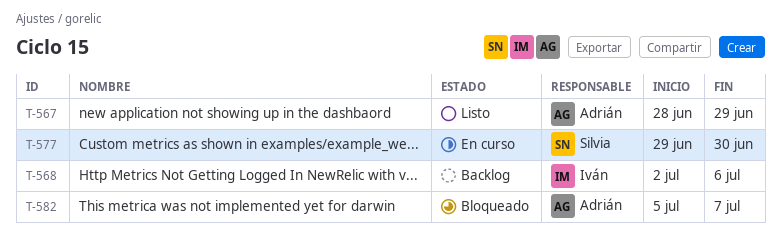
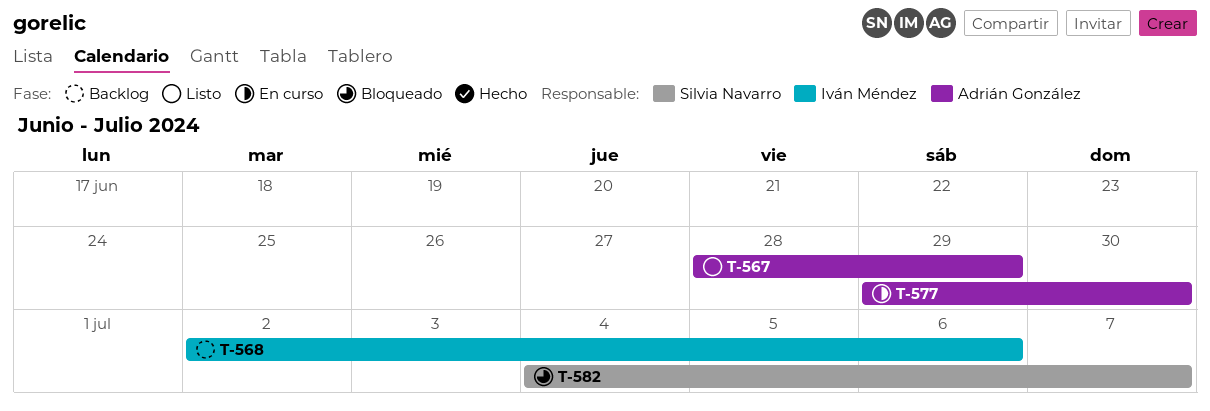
T-577, owner: Silvia Navarro -> Adrián González
T-582, owner: Adrián González -> Silvia Navarro
T-582, start: Jul 5 -> Jul 4

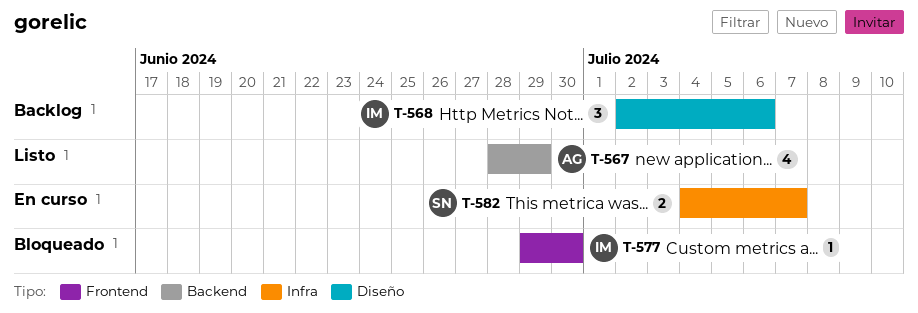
T-577, status: En curso -> Bloqueado
T-577, owner: Adrián González -> Iván Méndez
T-582, status: Bloqueado -> En curso

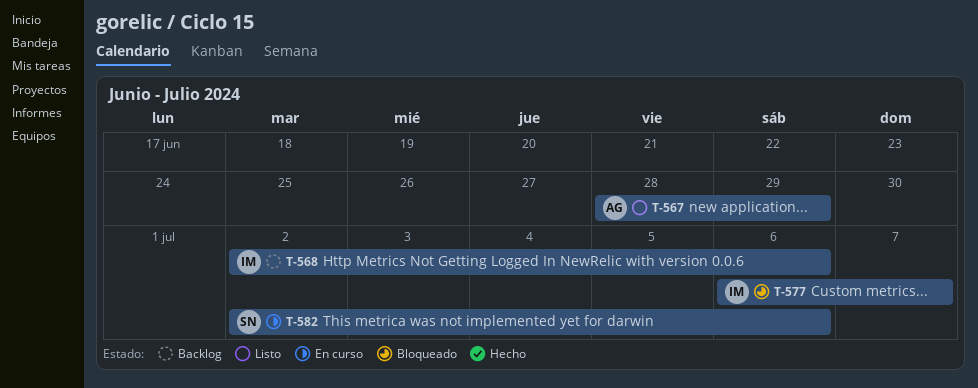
T-577, start: Jun 29 -> Jul 6
T-577, due: Jun 30 -> Jul 7
T-582, start: Jul 4 -> Jul 2
T-582, due: Jul 7 -> Jul 6

